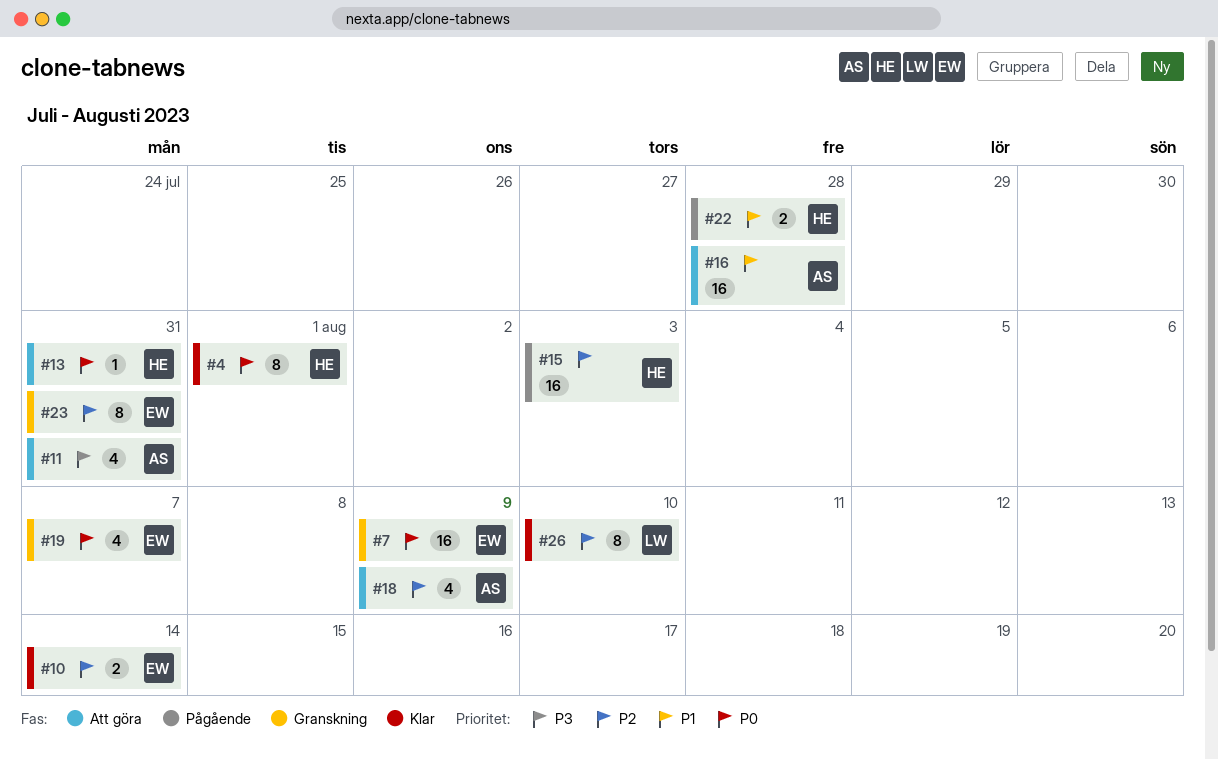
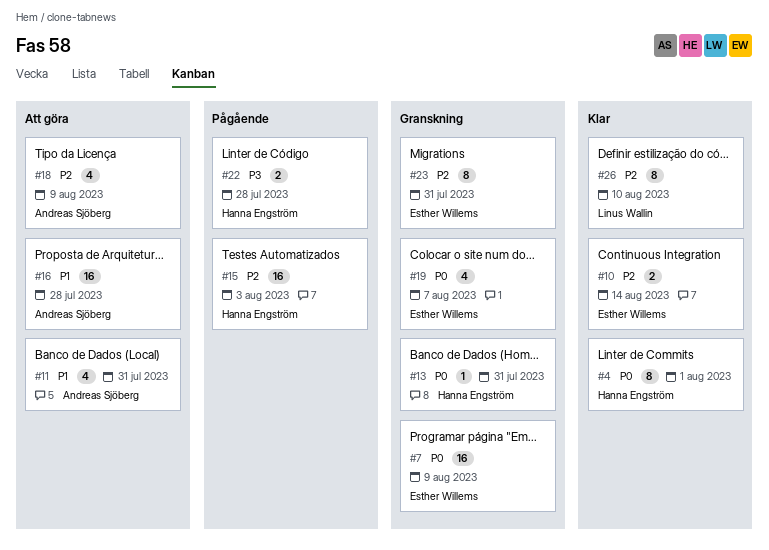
#11, priority: P3 -> P1
#13, status: Att göra -> Granskning
#22, priority: P1 -> P3

